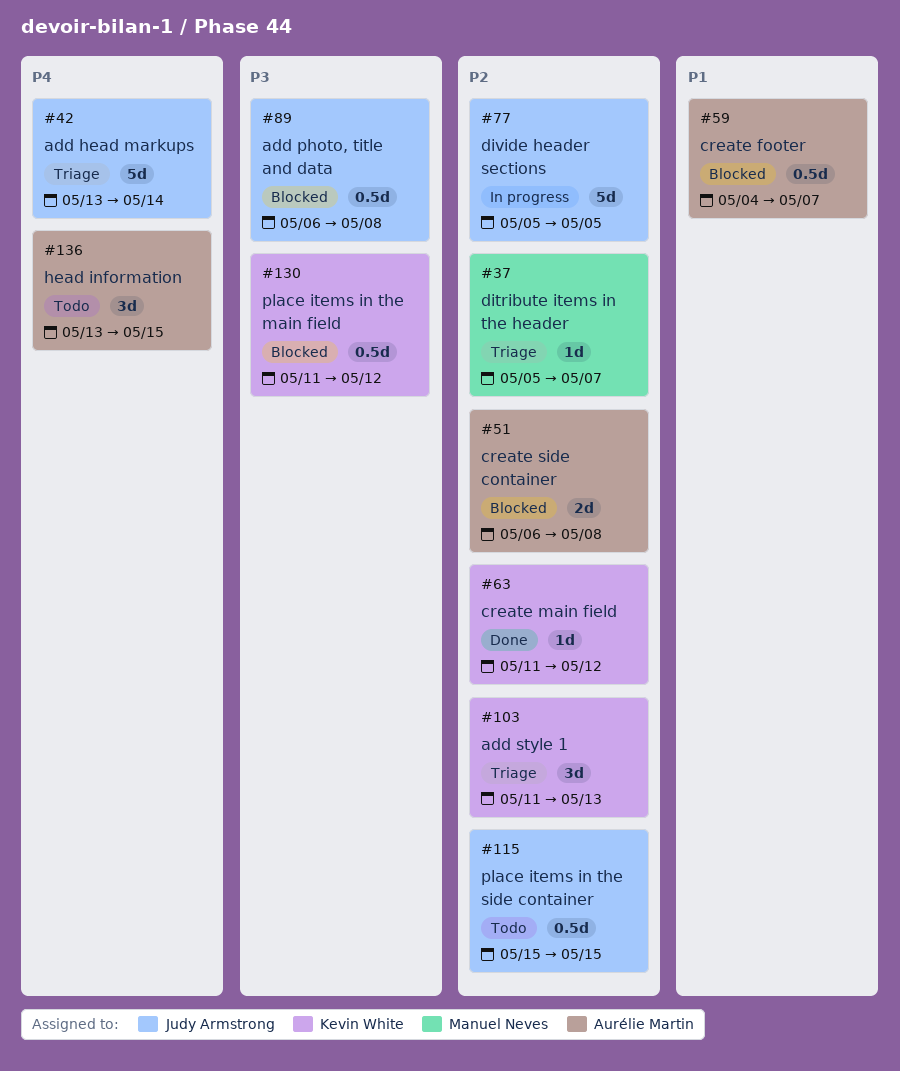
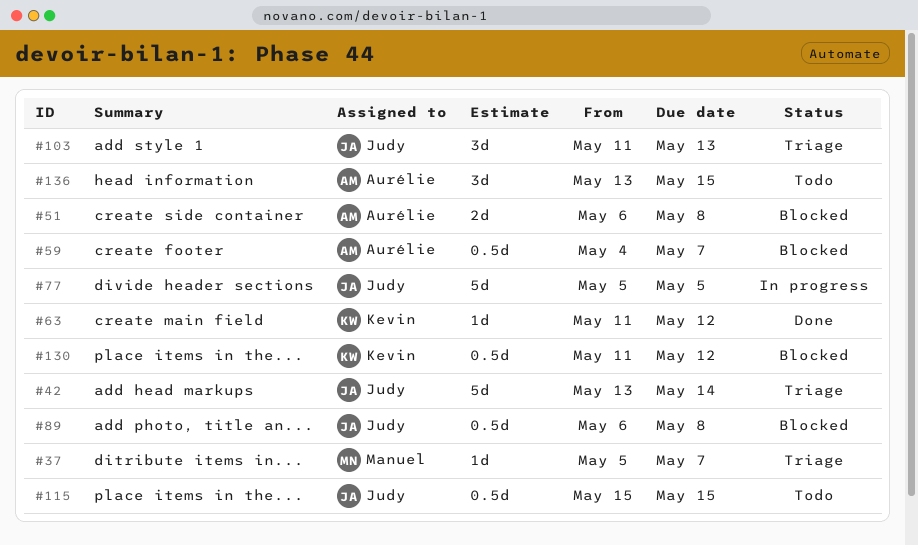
#103, owner: Kevin White -> Judy Armstrong

